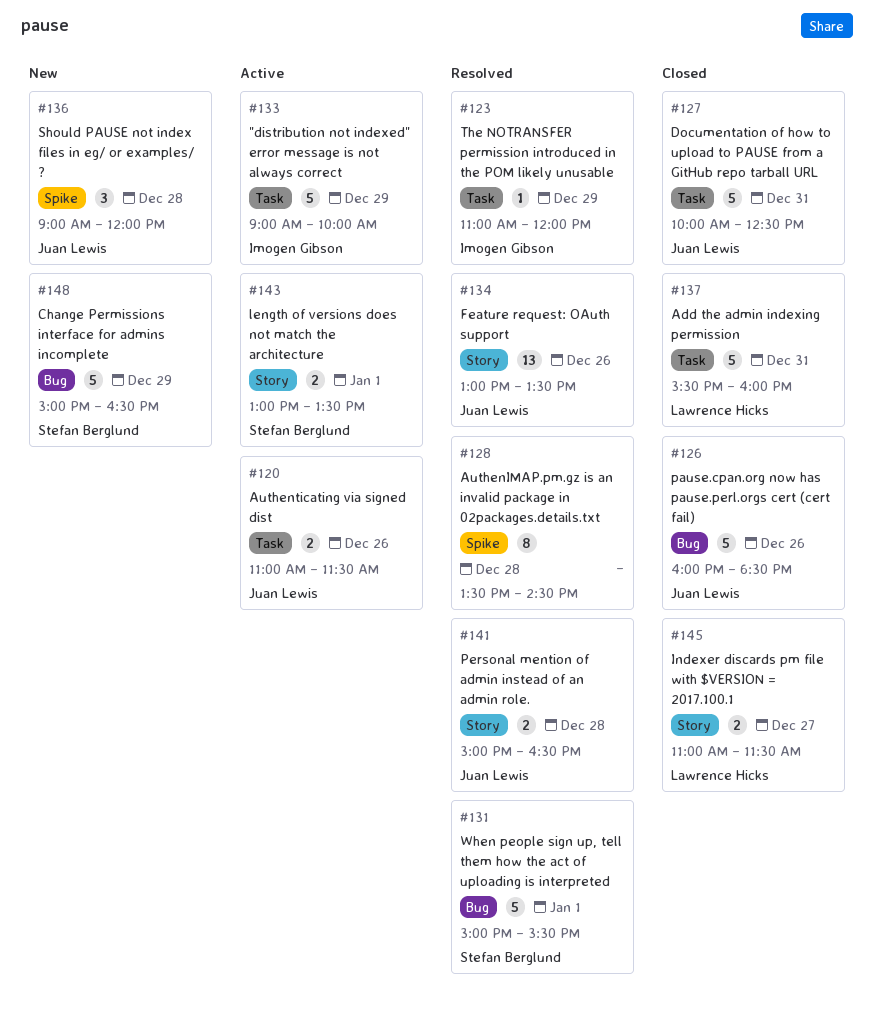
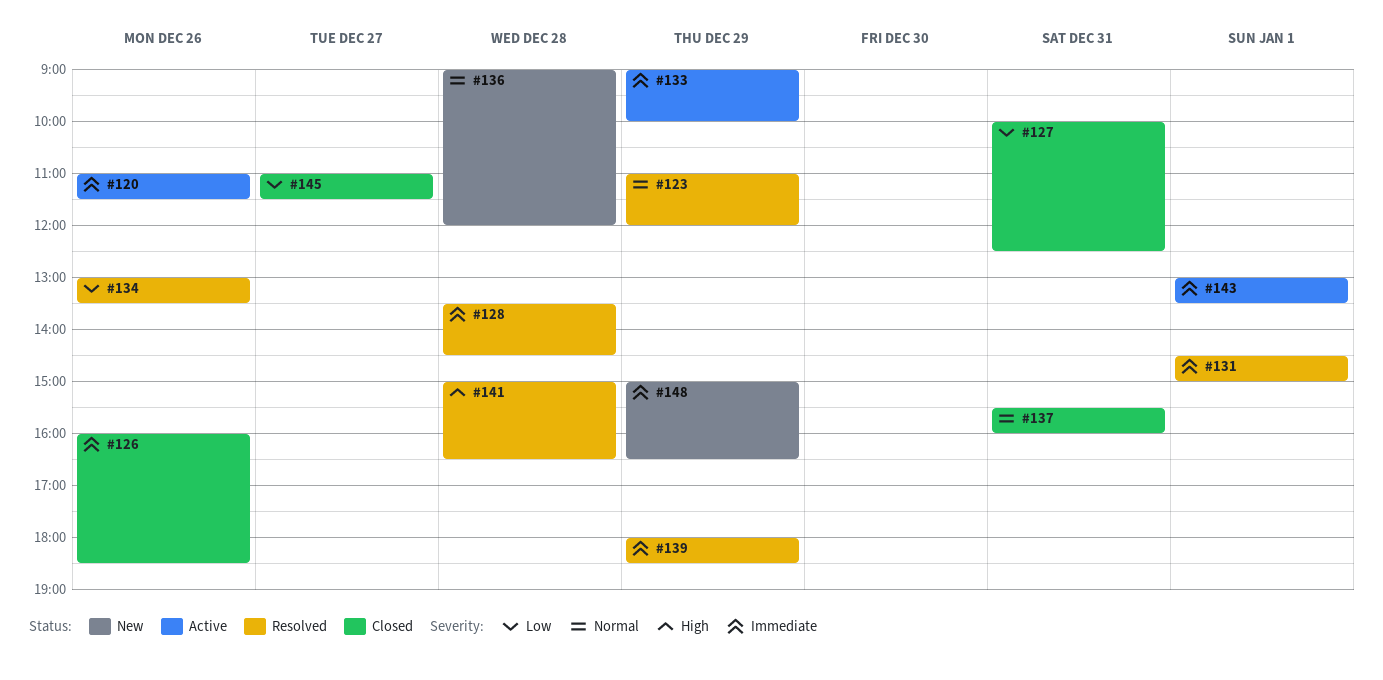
#131, begins: 15:00 -> 14:30
#131, ends: 15:30 -> 15:00
#139: none -> present

